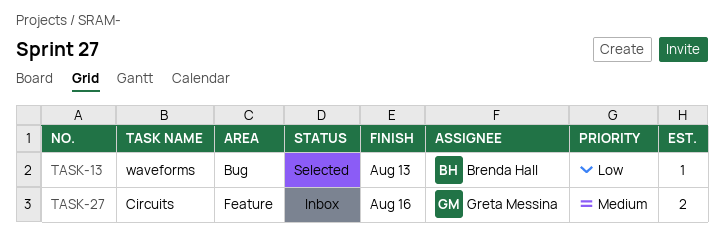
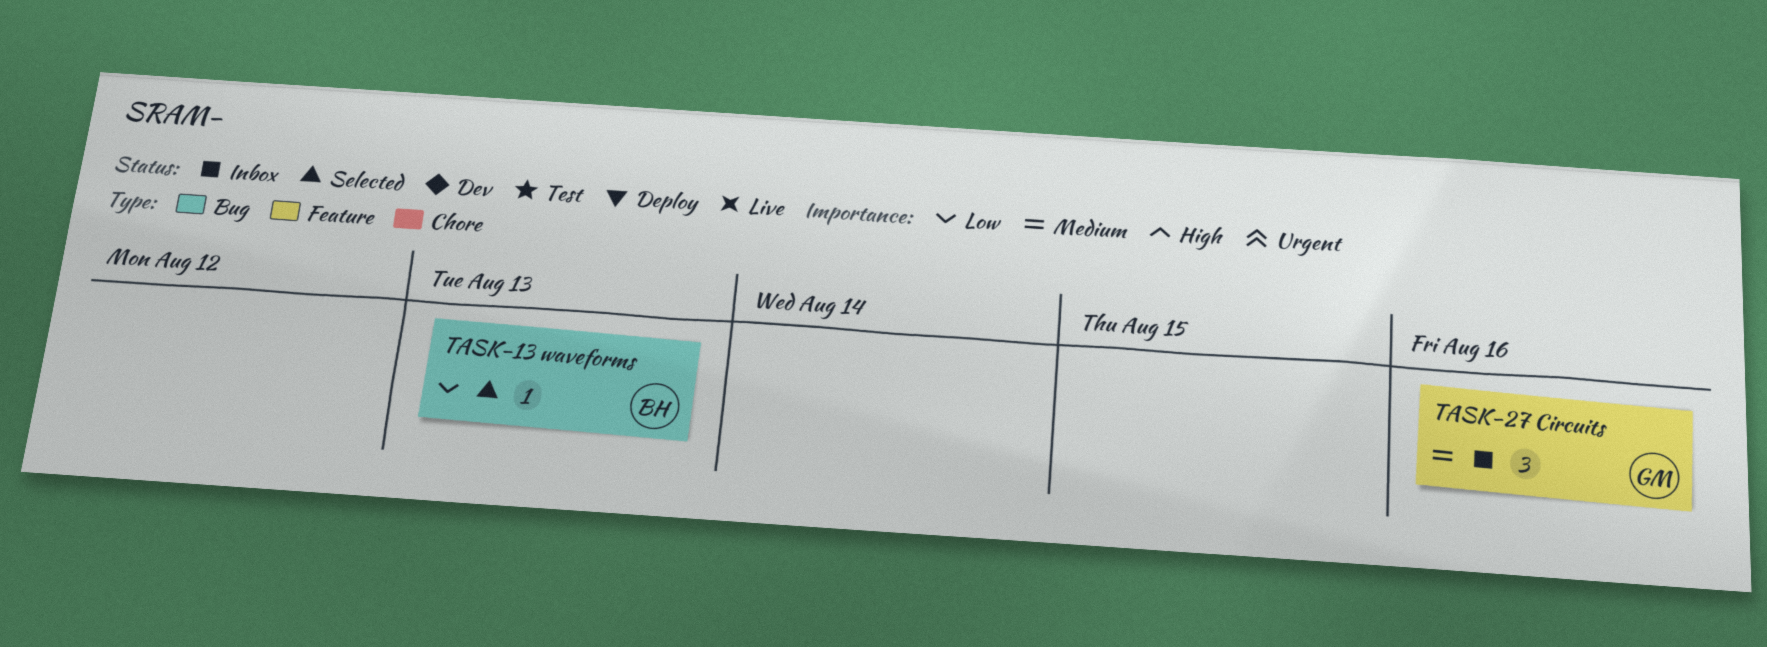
TASK-27, estimate: 2 -> 3

